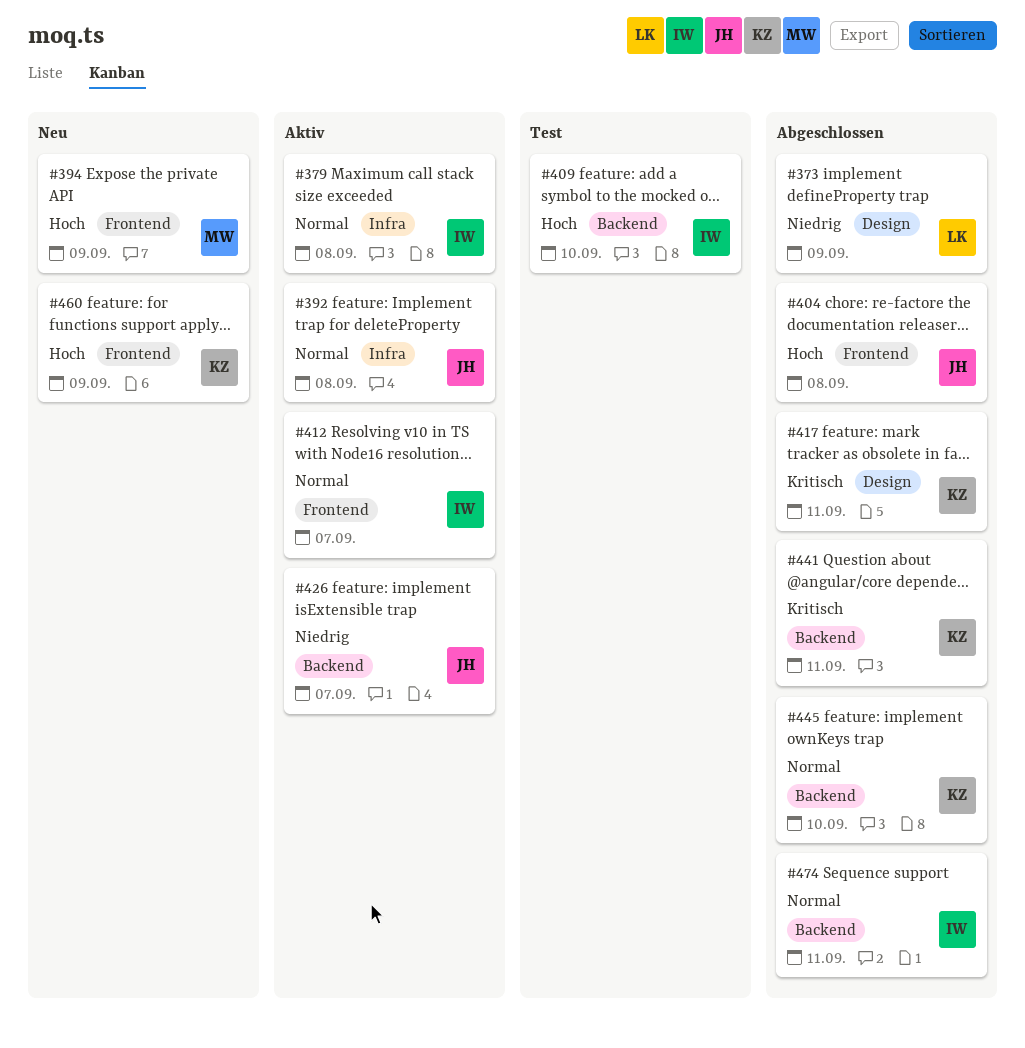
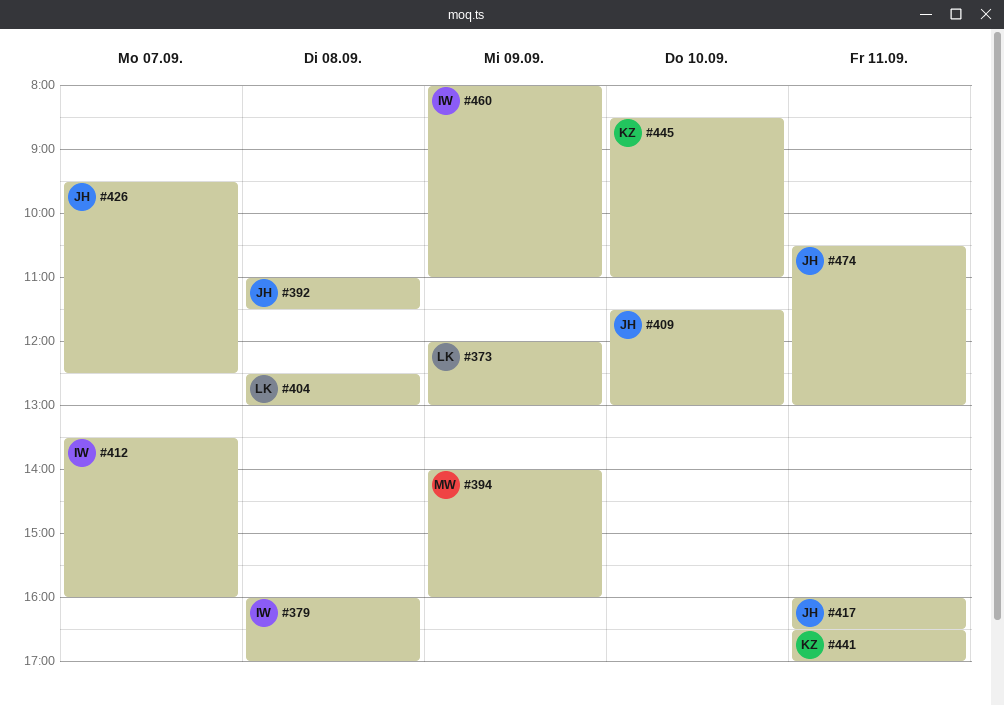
#404, owner: JH -> LK
#409, owner: IW -> JH
#417, owner: KZ -> JH
#460, owner: KZ -> IW
#474, owner: IW -> JH

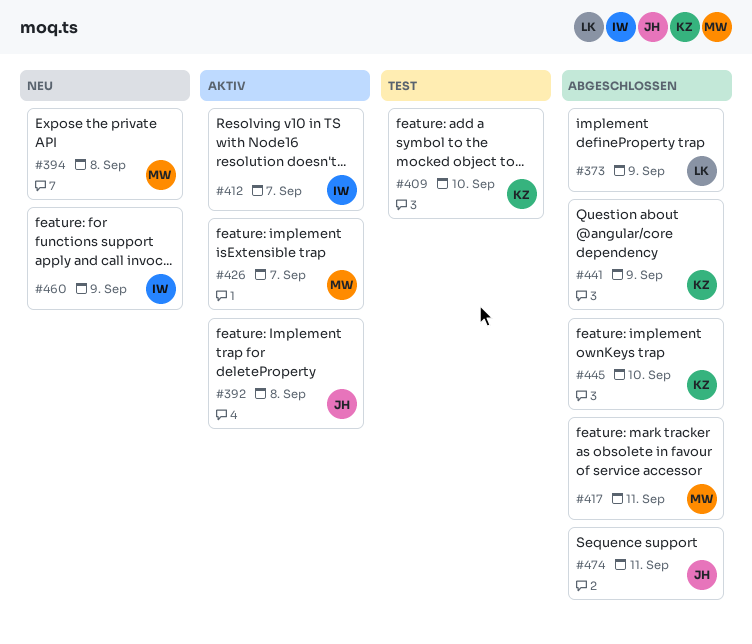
#379: present -> none
#394, day: Sep 9 -> Sep 8
#404: present -> none
#409, owner: JH -> KZ
#417, owner: JH -> MW
#426, owner: JH -> MW
#441, day: Sep 11 -> Sep 9

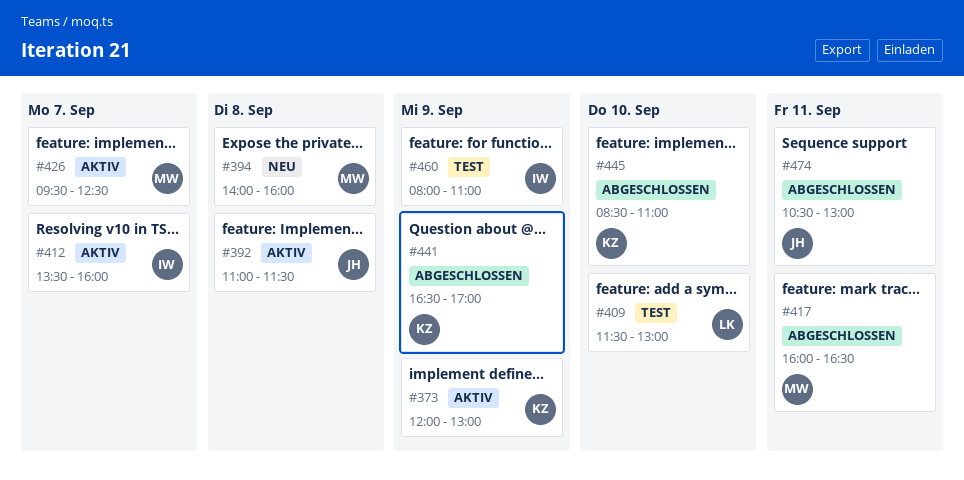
#373, status: Abgeschlossen -> Aktiv
#373, owner: LK -> KZ
#409, owner: KZ -> LK
#460, status: Neu -> Test

